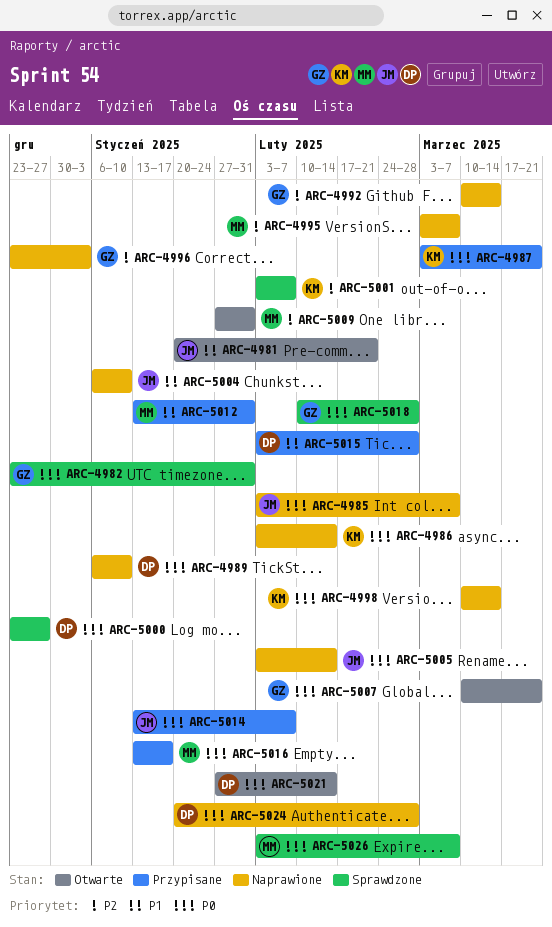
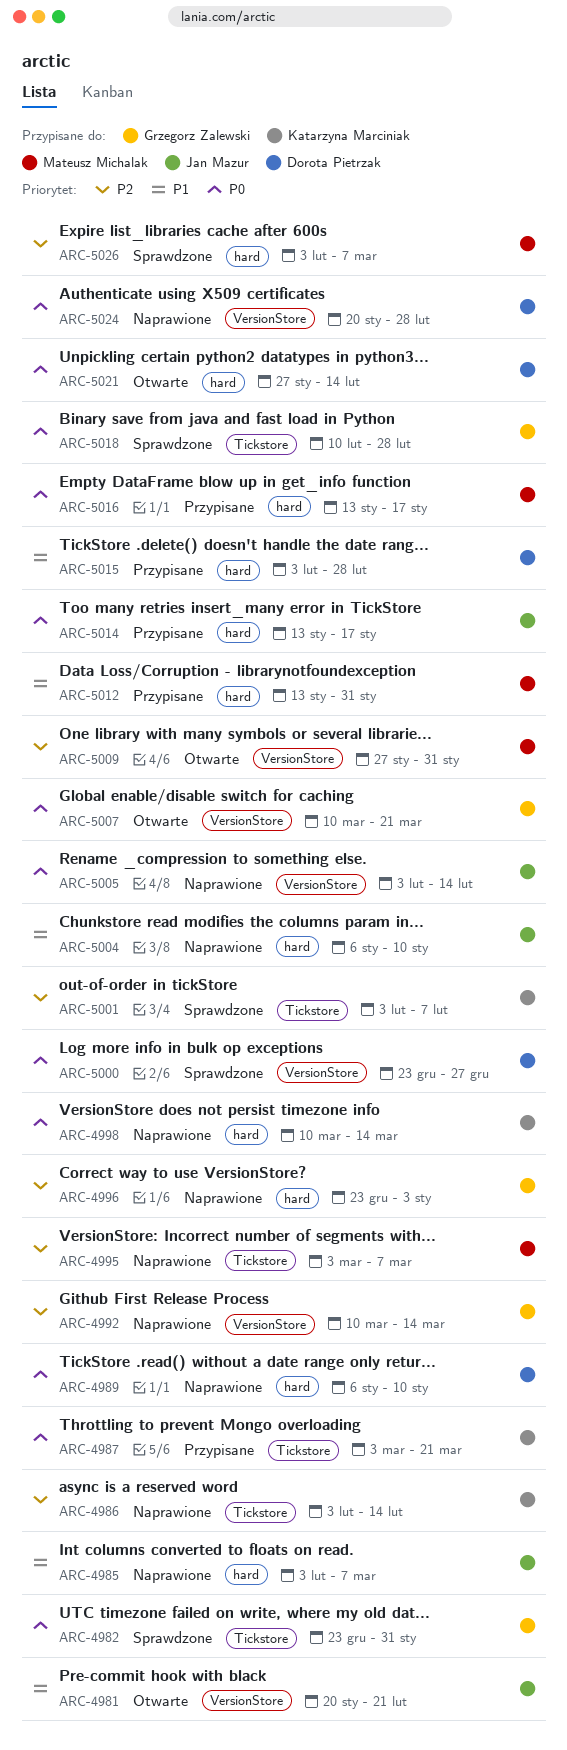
ARC-4985, priority: P0 -> P1
ARC-4986, priority: P0 -> P2
ARC-5014, due: Feb 7 -> Jan 17
ARC-5026, priority: P0 -> P2

